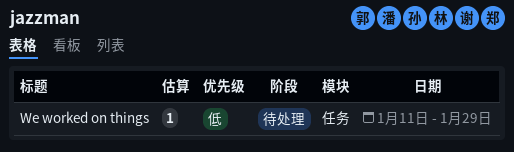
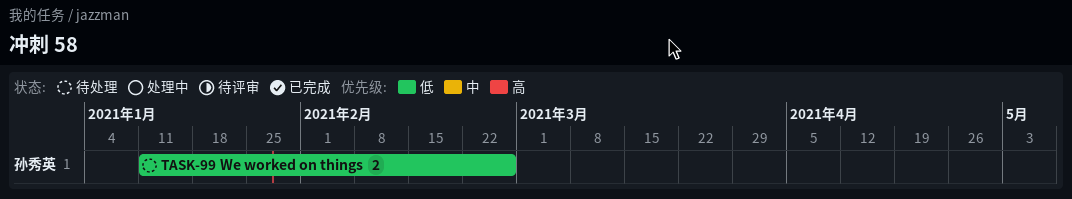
We worked on things, estimate: 1 -> 2
We worked on things, due: Jan 29 -> Feb 26

